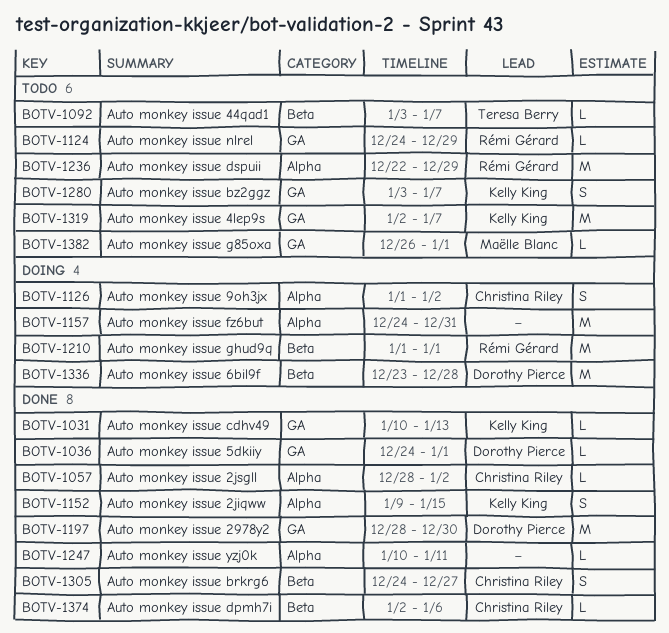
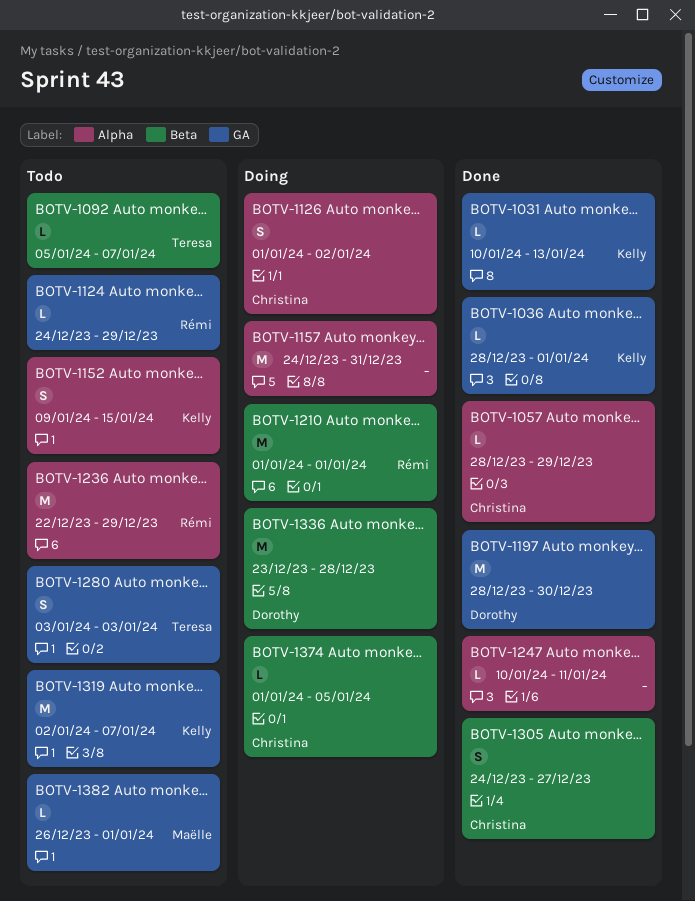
BOTV-1036, owner: Dorothy Pierce -> Kelly King
BOTV-1036, start: Dec 24 -> Dec 28
BOTV-1057, due: Jan 2 -> Dec 29
BOTV-1092, start: Jan 3 -> Jan 5
BOTV-1152, status: Done -> Todo
BOTV-1280, owner: Kelly King -> Teresa Berry
BOTV-1280, due: Jan 7 -> Jan 3
BOTV-1374, status: Done -> Doing
BOTV-1374, start: Jan 2 -> Jan 1
BOTV-1374, due: Jan 6 -> Jan 5

